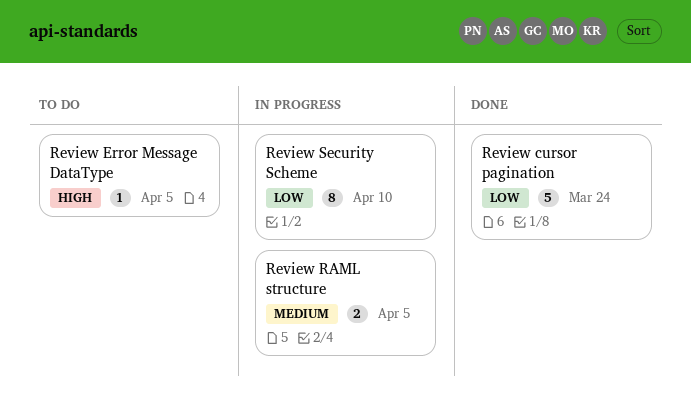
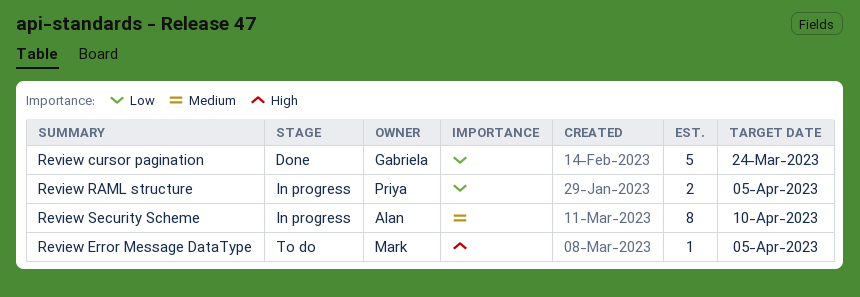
Review RAML structure, priority: Medium -> Low
Review Security Scheme, priority: Low -> Medium

